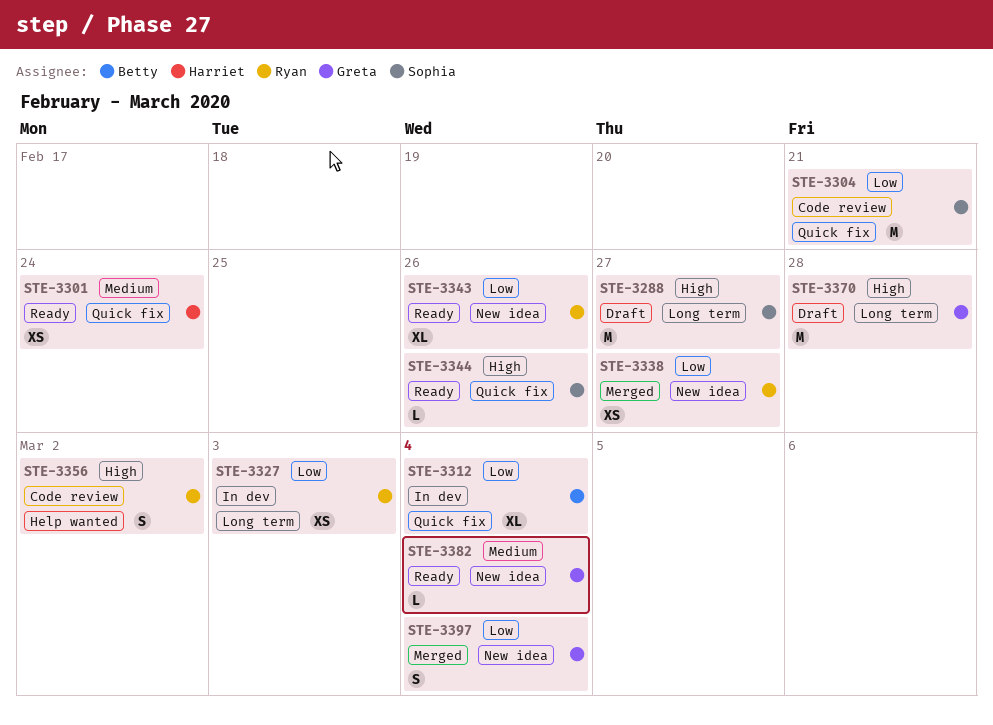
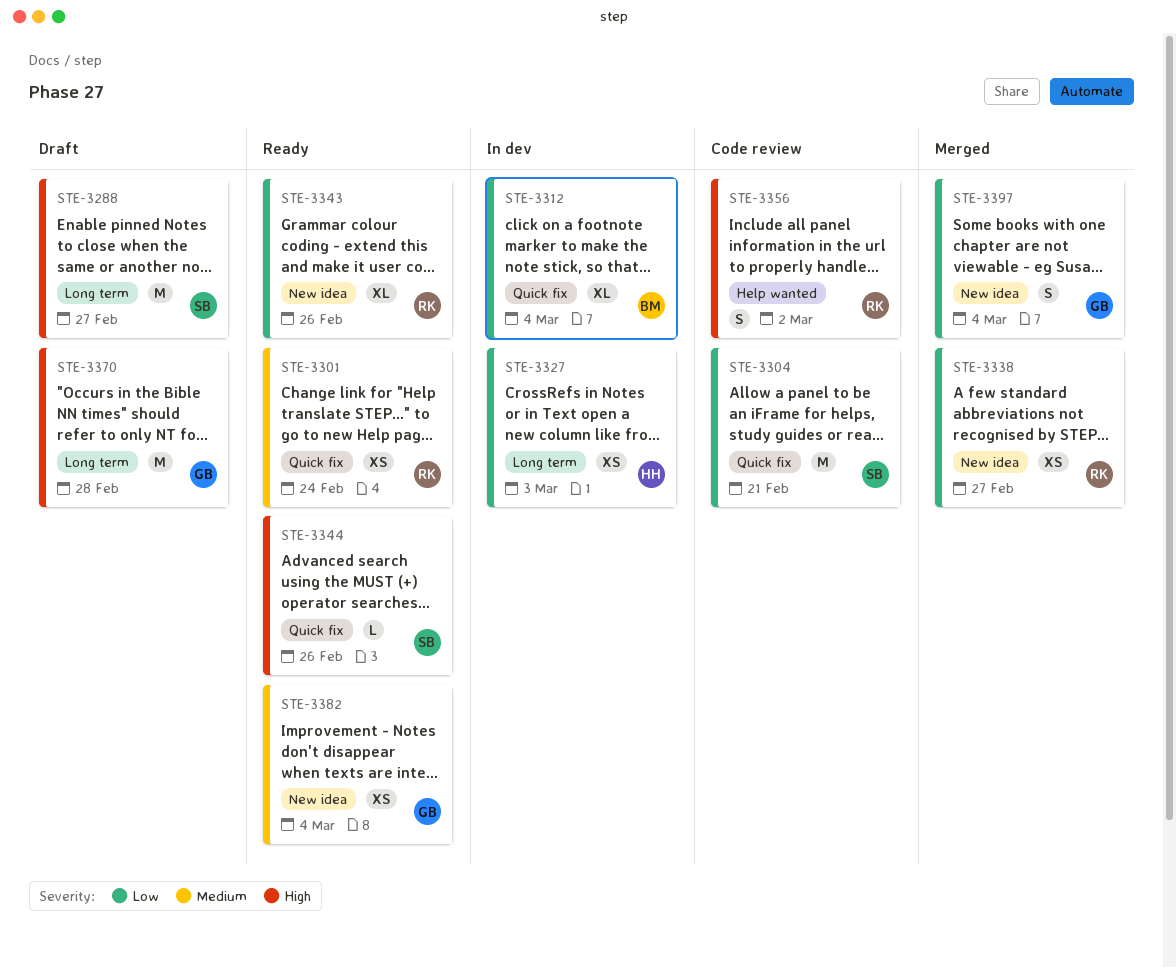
STE-3301, owner: Harriet -> Ryan
STE-3327, owner: Ryan -> Harriet
STE-3382, estimate: L -> XS

